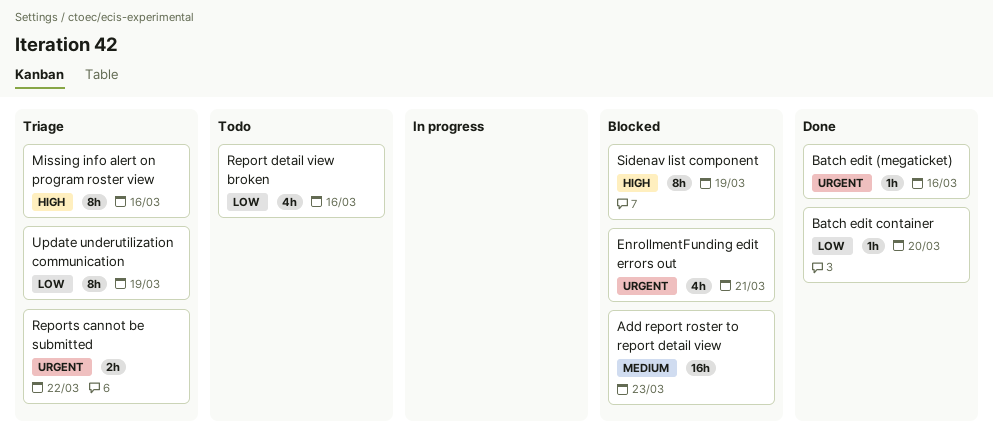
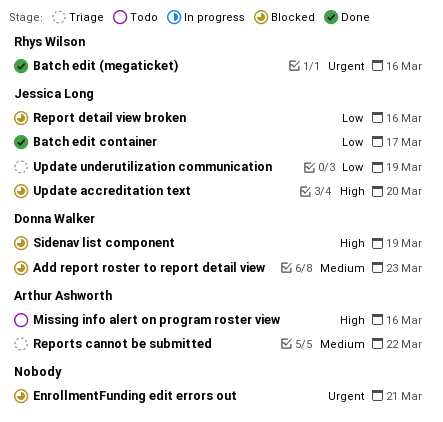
Batch edit container, due: Mar 20 -> Mar 17
Missing info alert on program roster view, status: Triage -> Todo
Report detail view broken, status: Todo -> Blocked
Reports cannot be submitted, priority: Urgent -> Medium
Update accreditation text: none -> present

